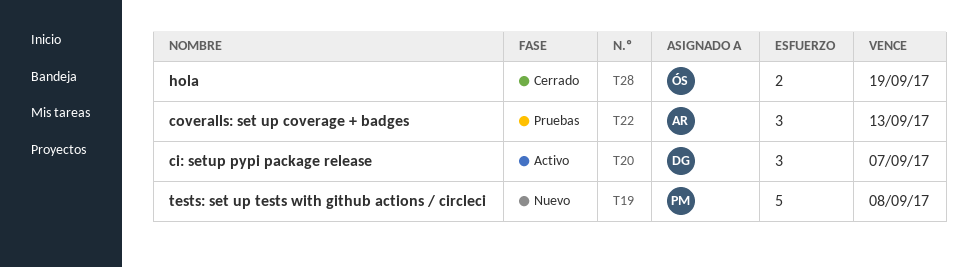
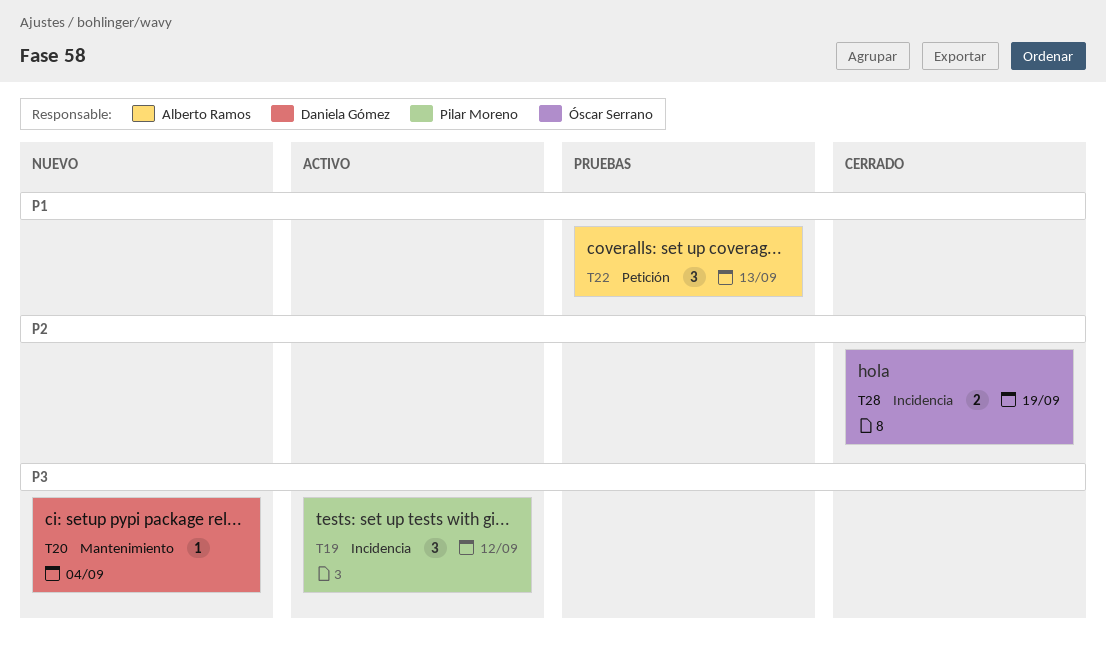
T19, status: Nuevo -> Activo
T19, estimate: 5 -> 3
T19, due: Sep 8 -> Sep 12
T20, status: Activo -> Nuevo
T20, estimate: 3 -> 1
T20, due: Sep 7 -> Sep 4

